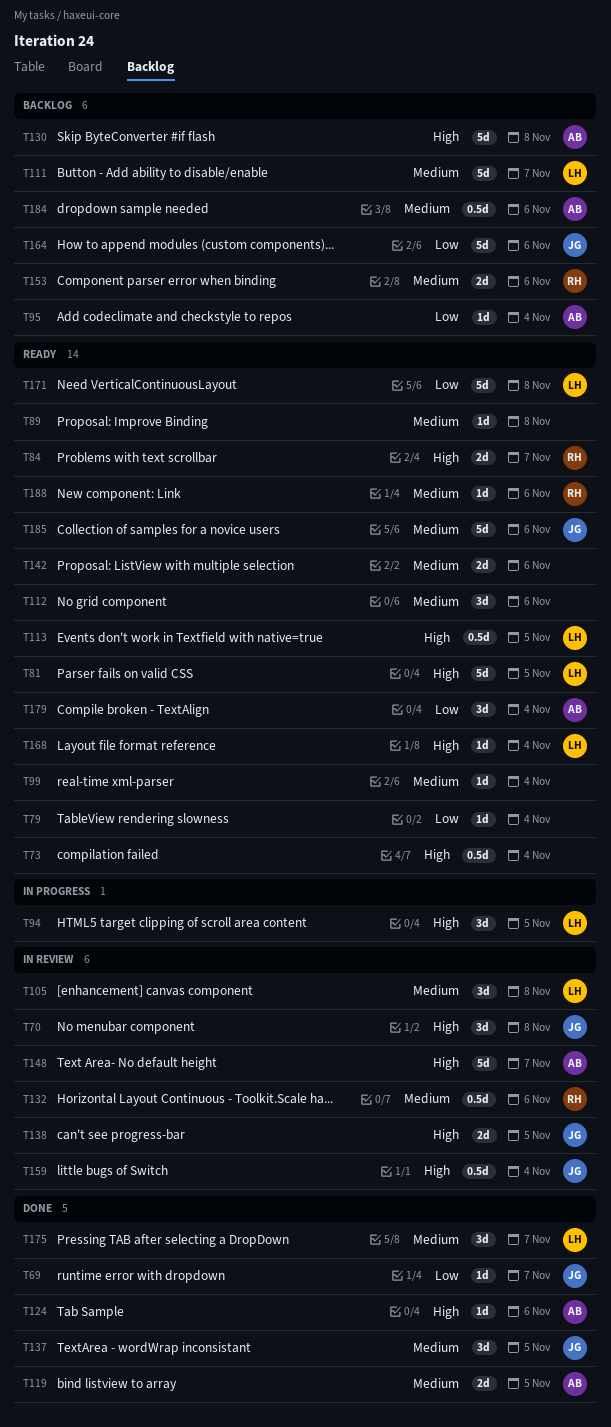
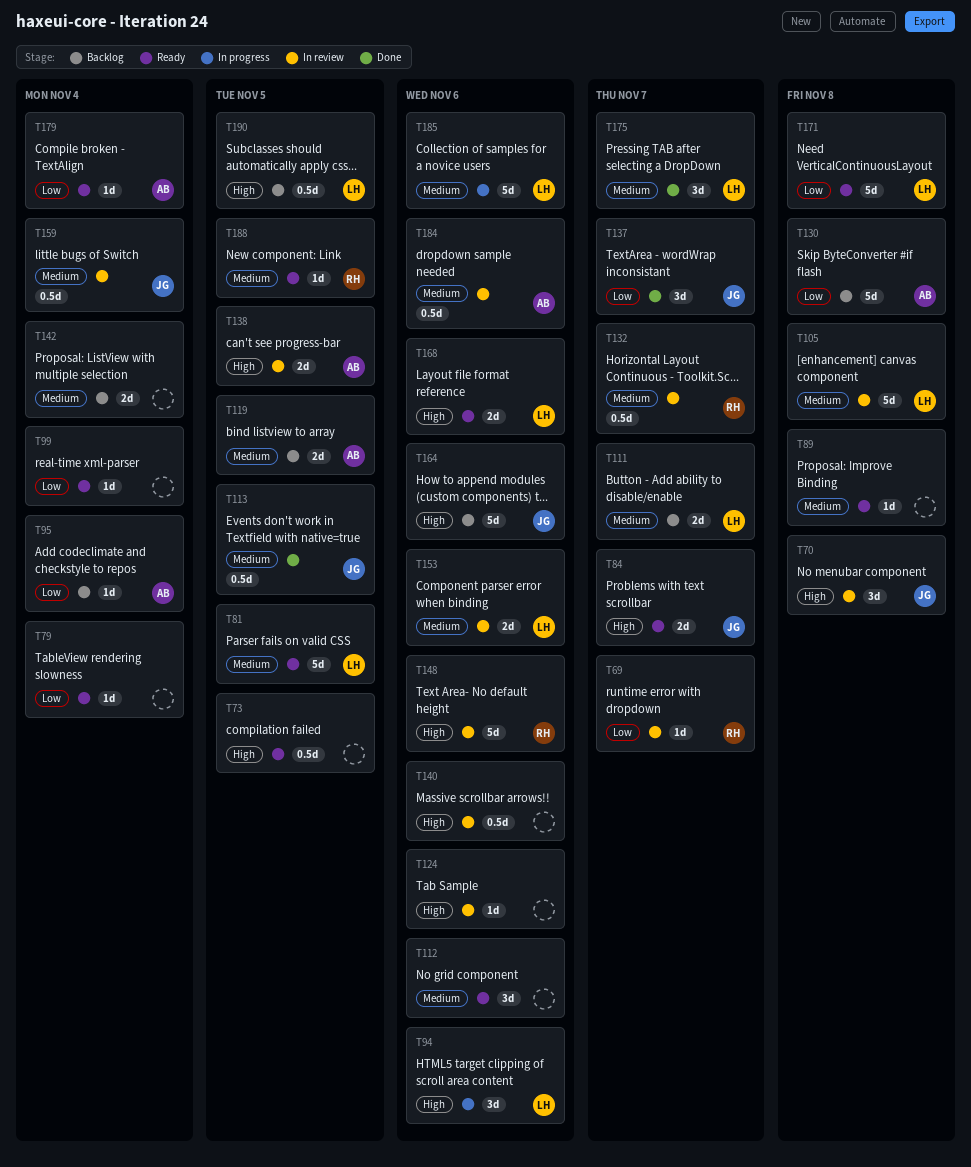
T69, status: Done -> In review
T69, owner: JG -> RH
T73, due: Nov 4 -> Nov 5
T81, priority: High -> Medium
T84, owner: RH -> JG
T94, due: Nov 5 -> Nov 6
T99, priority: Medium -> Low
T105, estimate: 3d -> 5d
T111, estimate: 5d -> 2d
T113, status: Ready -> Done
T113, owner: LH -> JG
T113, priority: High -> Medium
T119, status: Done -> Backlog
T124, status: Done -> In review
T124, owner: AB -> none
T130, priority: High -> Low
T132, due: Nov 6 -> Nov 7
T137, priority: Medium -> Low
T137, due: Nov 5 -> Nov 7
T138, owner: JG -> AB
T140: none -> present
T142, status: Ready -> Backlog
T142, due: Nov 6 -> Nov 4
T148, owner: AB -> RH
T148, due: Nov 7 -> Nov 6
T153, status: Backlog -> In review
T153, owner: RH -> LH
T159, priority: High -> Medium
T164, priority: Low -> High
T168, estimate: 1d -> 2d
T168, due: Nov 4 -> Nov 6
T179, estimate: 3d -> 1d
T184, status: Backlog -> In review
T185, status: Ready -> In progress
T185, owner: JG -> LH
T188, due: Nov 6 -> Nov 5
T190: none -> present

